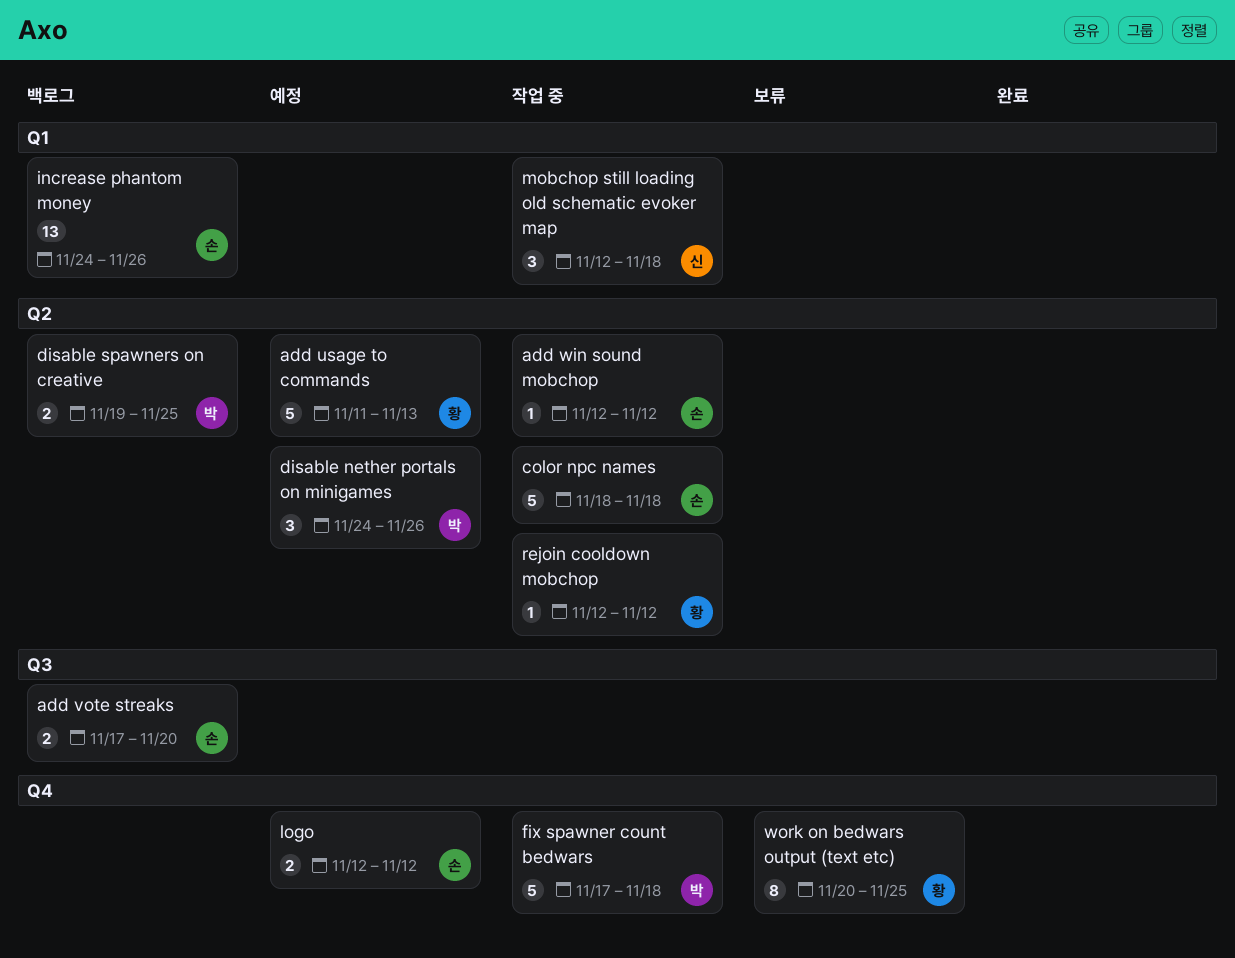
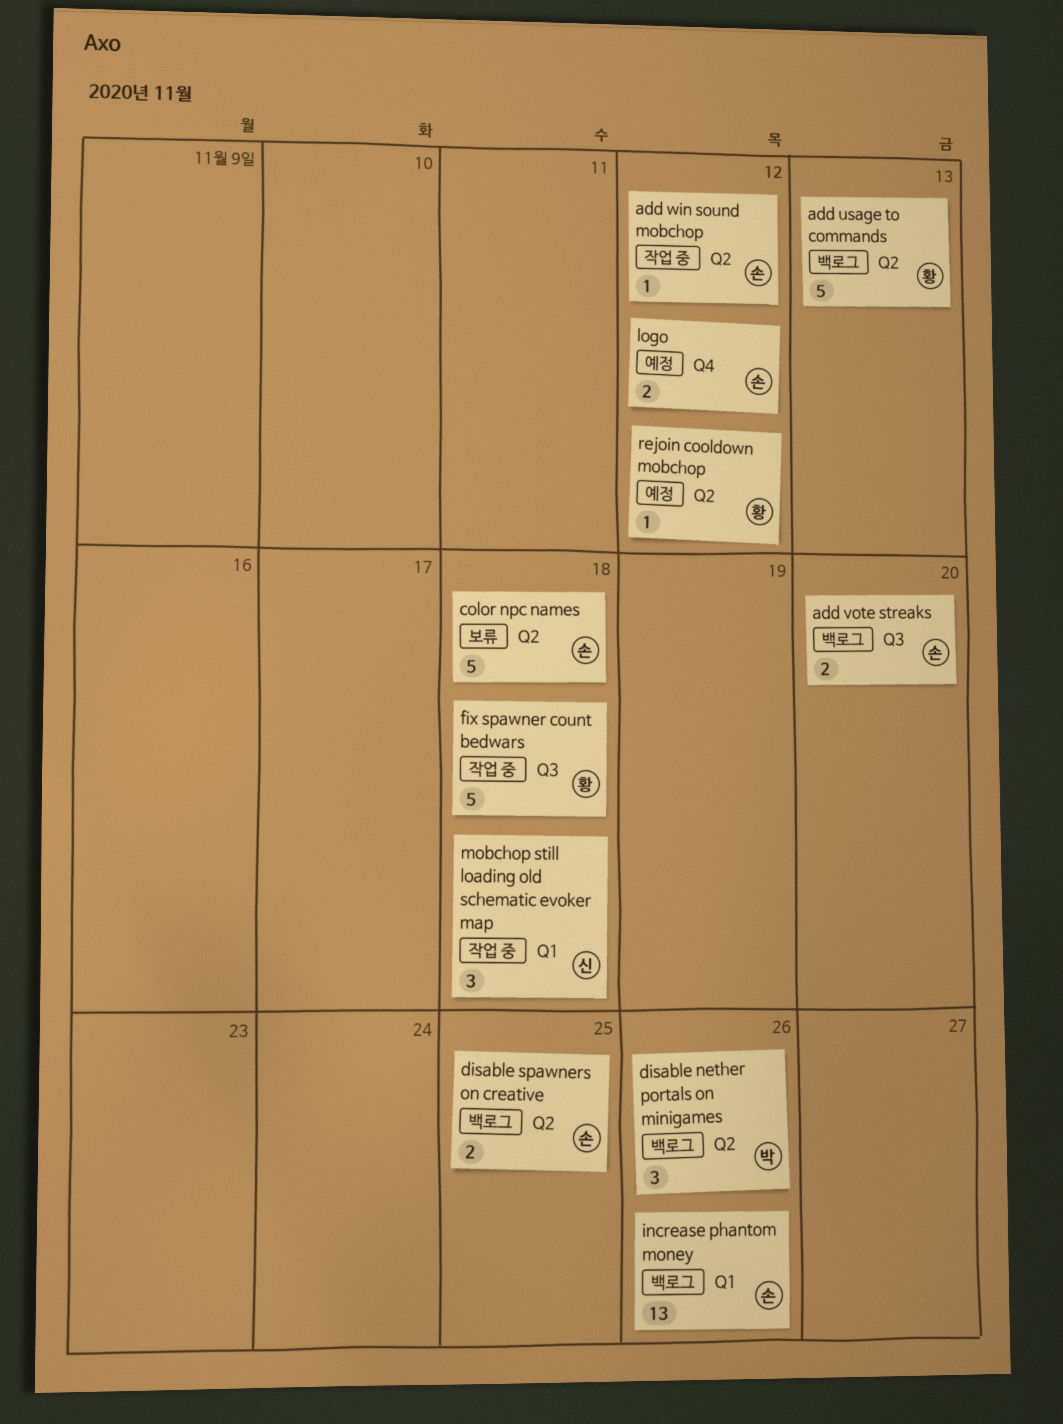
add usage to commands, status: 예정 -> 백로그
color npc names, status: 작업 중 -> 보류
disable nether portals on minigames, status: 예정 -> 백로그
disable spawners on creative, owner: 박 -> 손
fix spawner count bedwars, owner: 박 -> 황
fix spawner count bedwars, label: Q4 -> Q3
rejoin cooldown mobchop, status: 작업 중 -> 예정
work on bedwars output (text etc): present -> none

